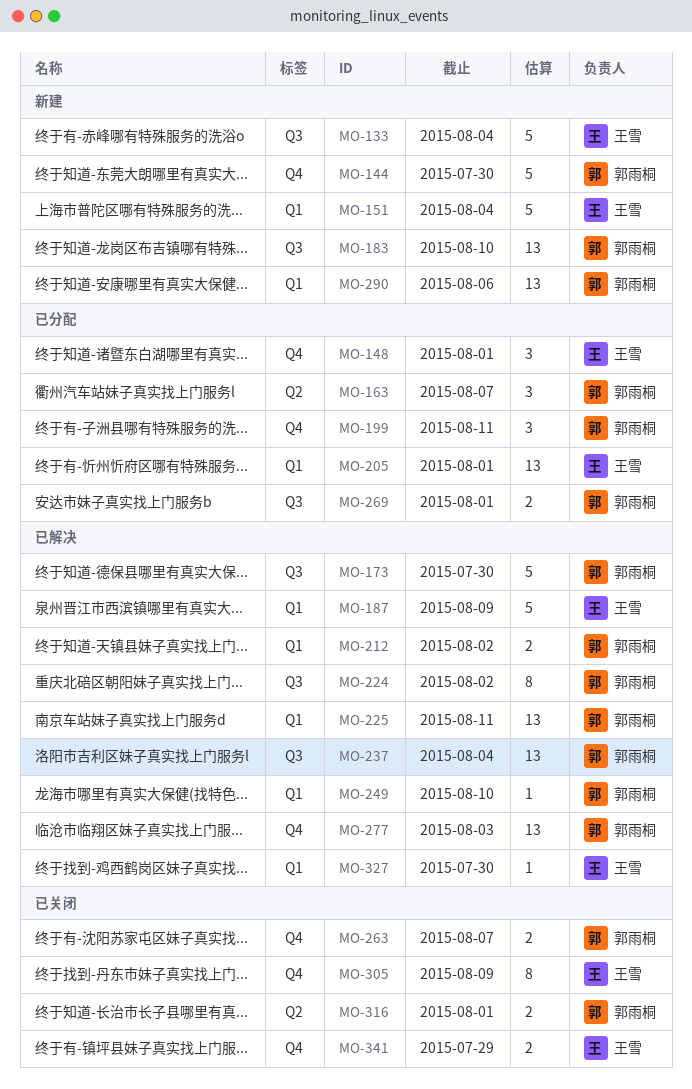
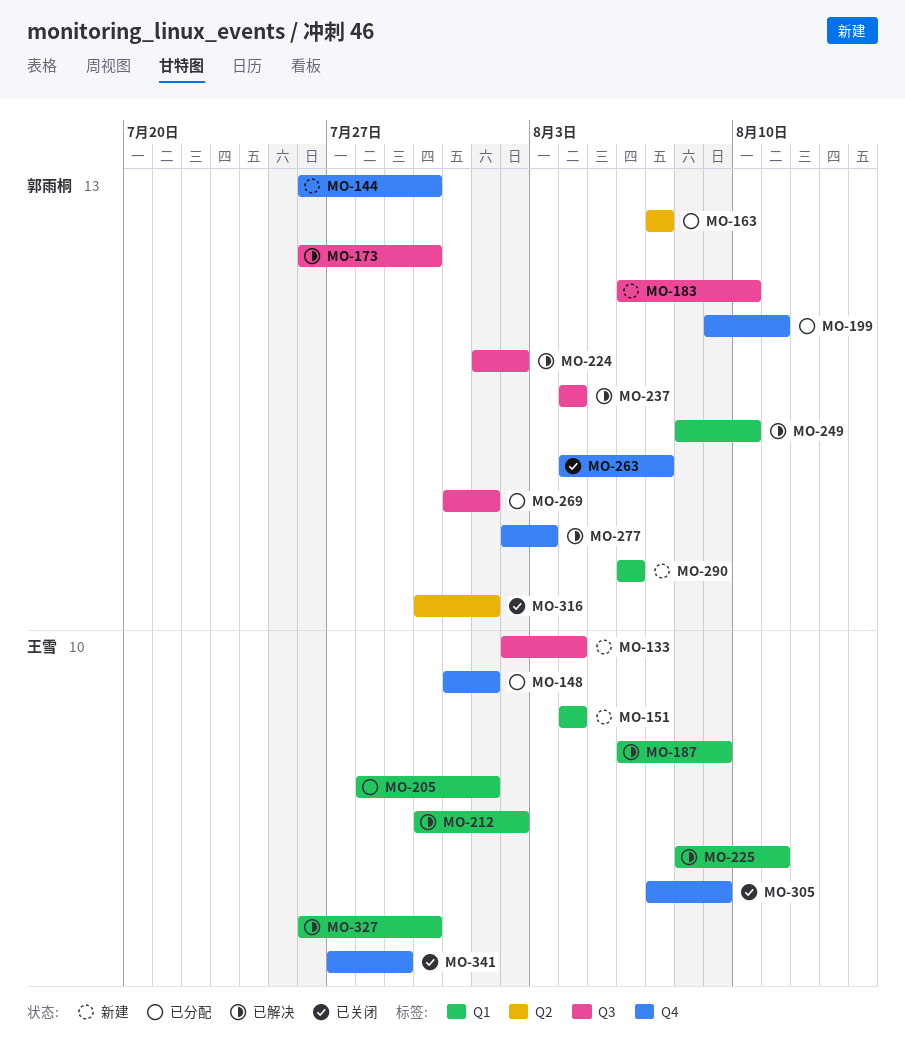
MO-212, owner: 郭雨桐 -> 王雪
MO-225, owner: 郭雨桐 -> 王雪

